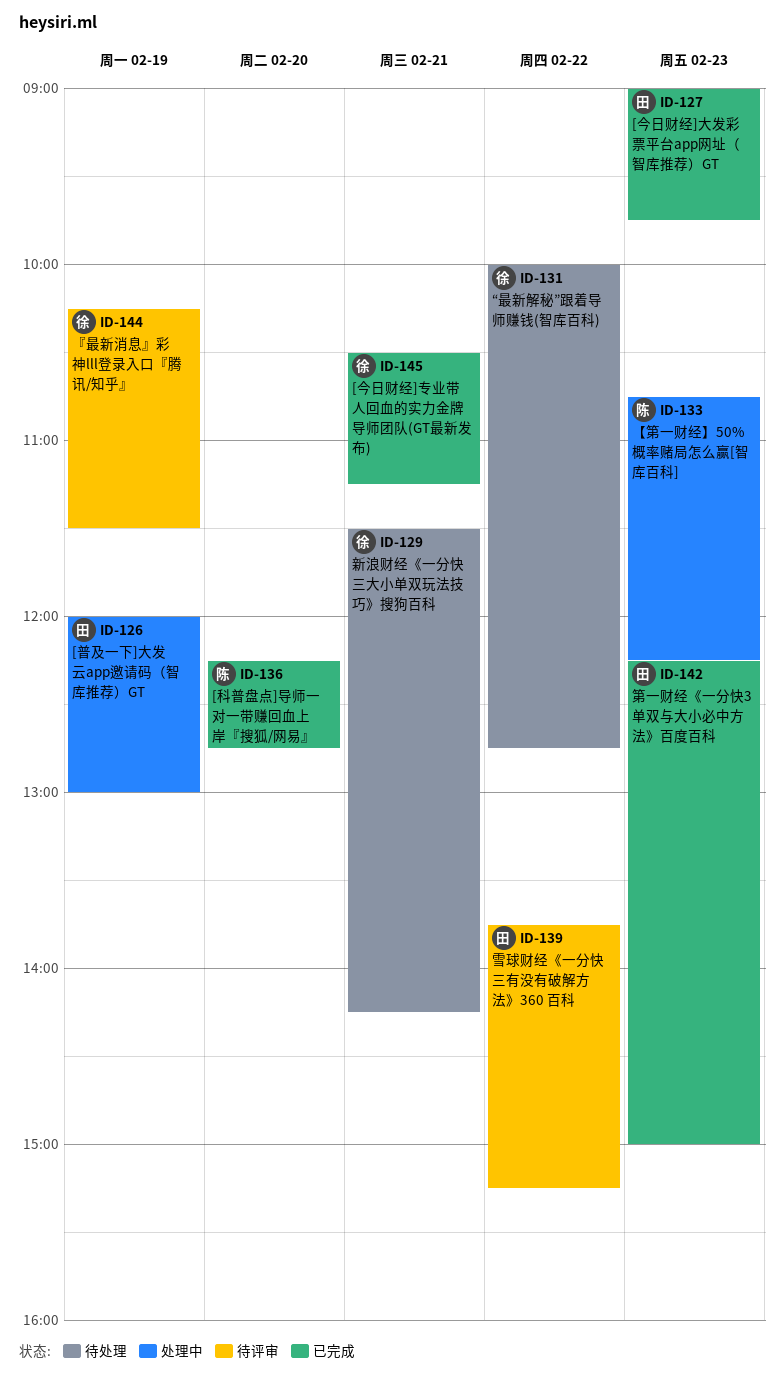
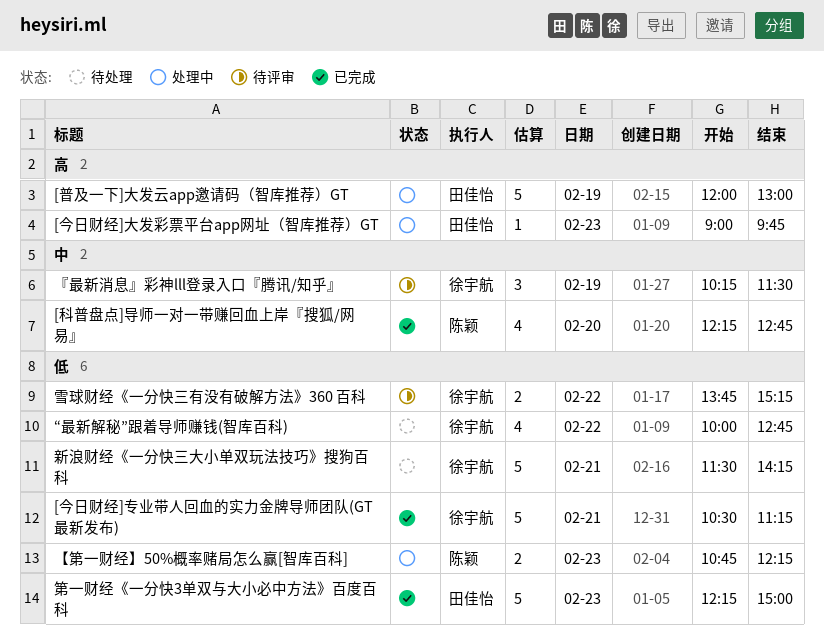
[今日财经]大发彩票平台app网址（智库推荐）GT, status: 已完成 -> 处理中
雪球财经《一分快三有没有破解方法》360 百科, owner: 田佳怡 -> 徐宇航

